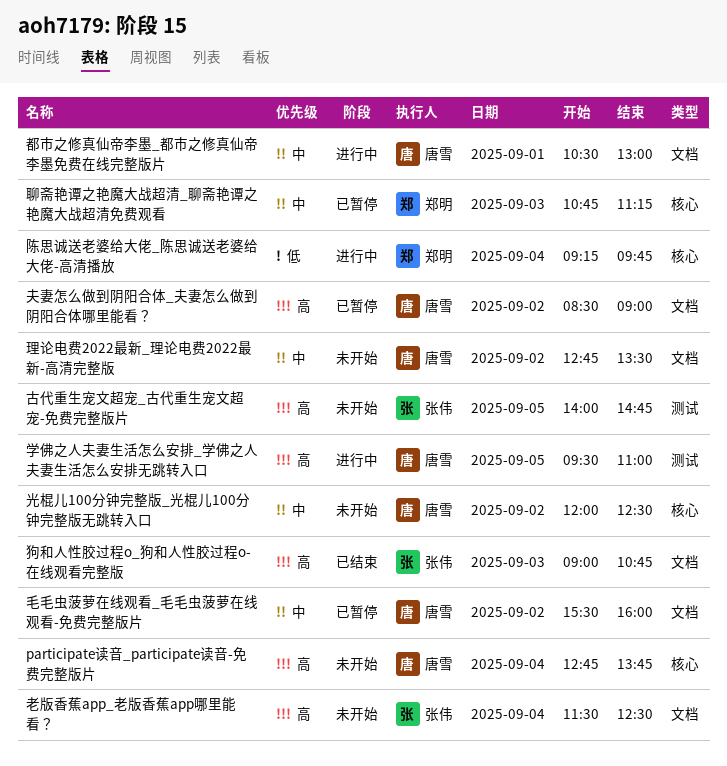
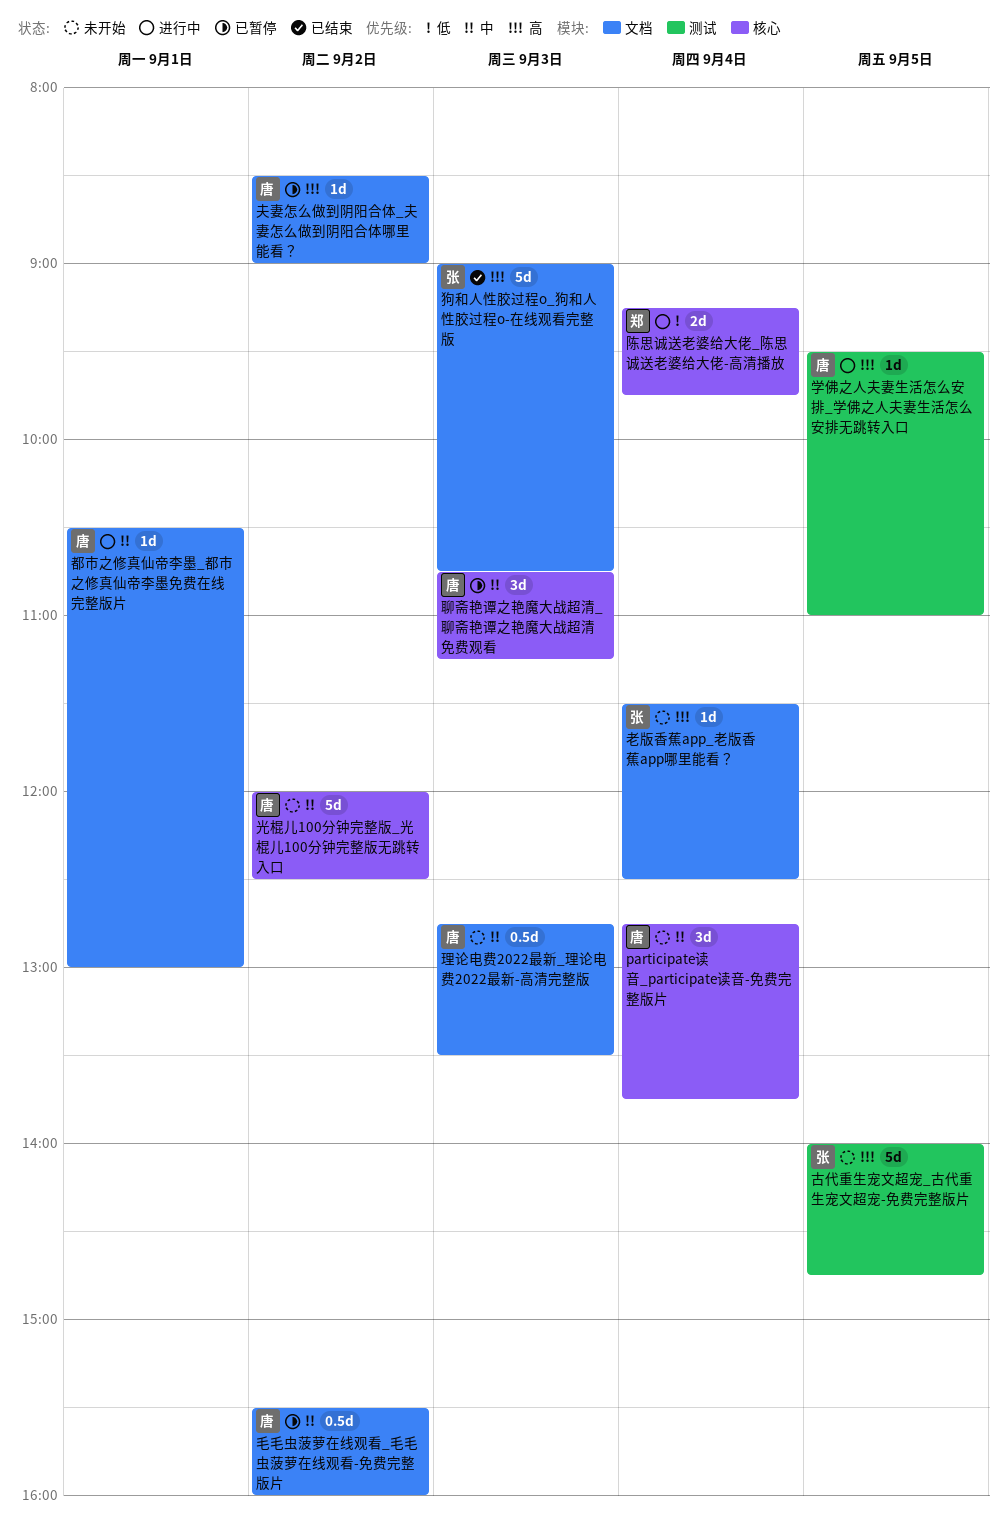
participate读音_participate读音-免费完整版片, priority: 高 -> 中
理论电费2022最新_理论电费2022最新-高清完整版, day: Sep 2 -> Sep 3
聊斋艳谭之艳魔大战超清_聊斋艳谭之艳魔大战超清免费观看, owner: 郑明 -> 唐雪

